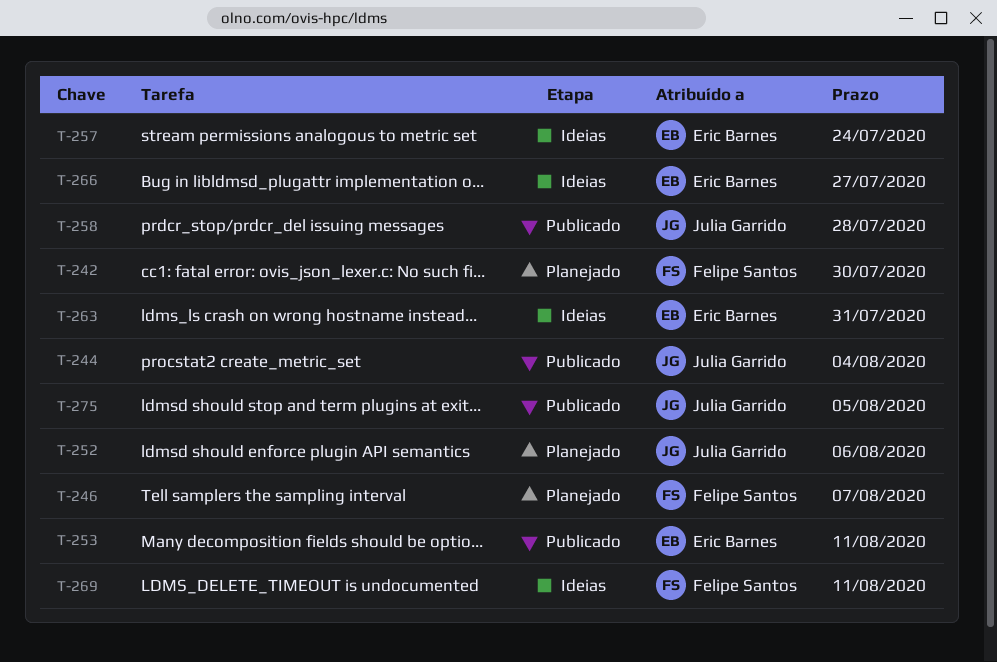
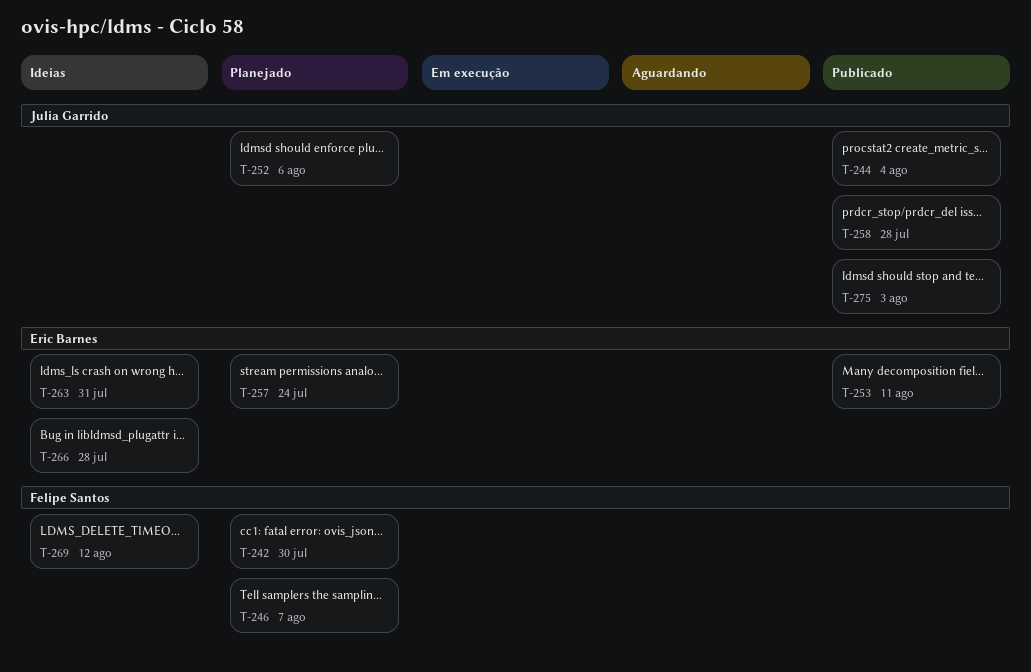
T-257, status: Ideias -> Planejado
T-266, due: Jul 27 -> Jul 28
T-269, due: Aug 11 -> Aug 12
T-275, due: Aug 5 -> Aug 3

